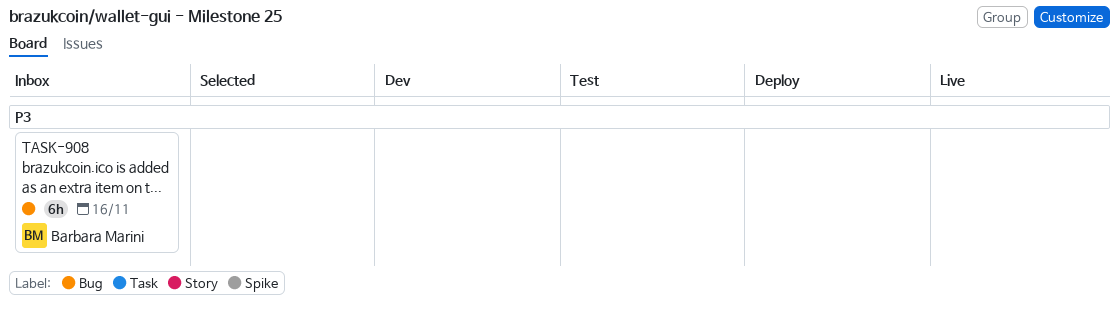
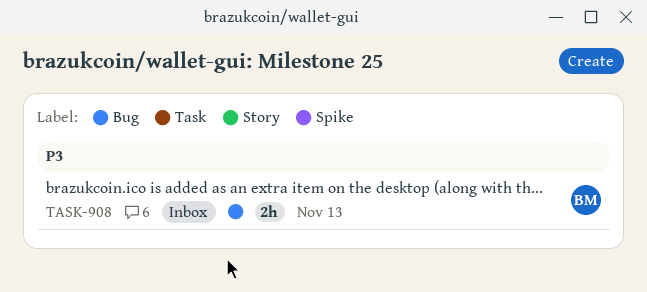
TASK-908, estimate: 6h -> 2h
TASK-908, due: Nov 16 -> Nov 13

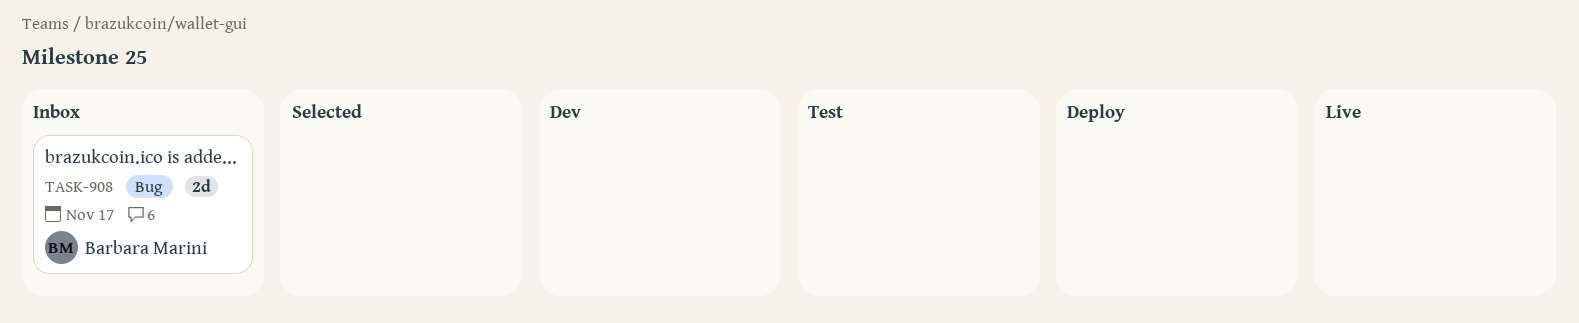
TASK-908, estimate: 2h -> 2d
TASK-908, due: Nov 13 -> Nov 17

